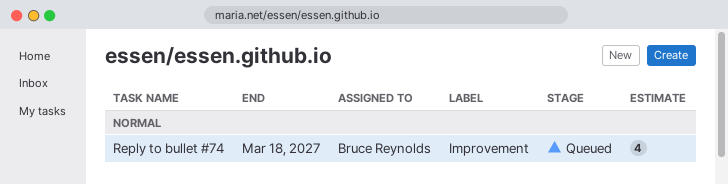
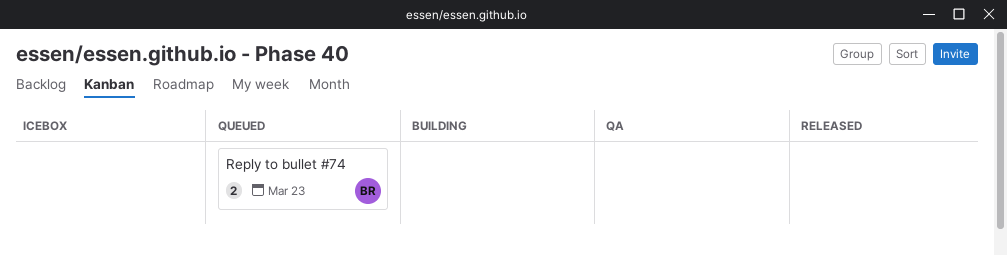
Reply to bullet #74, estimate: 4 -> 2
Reply to bullet #74, due: Mar 18 -> Mar 23

